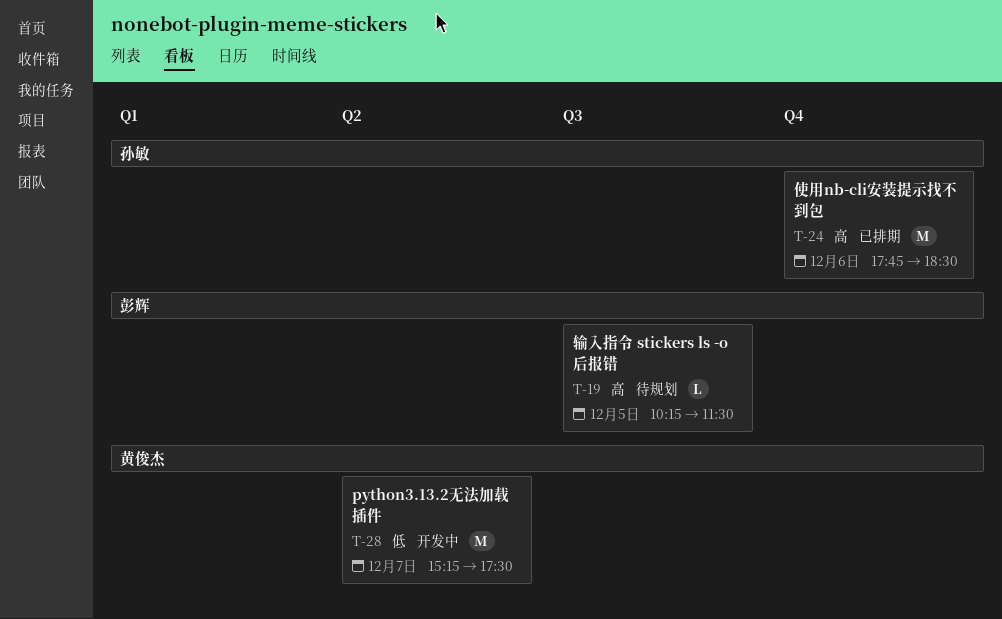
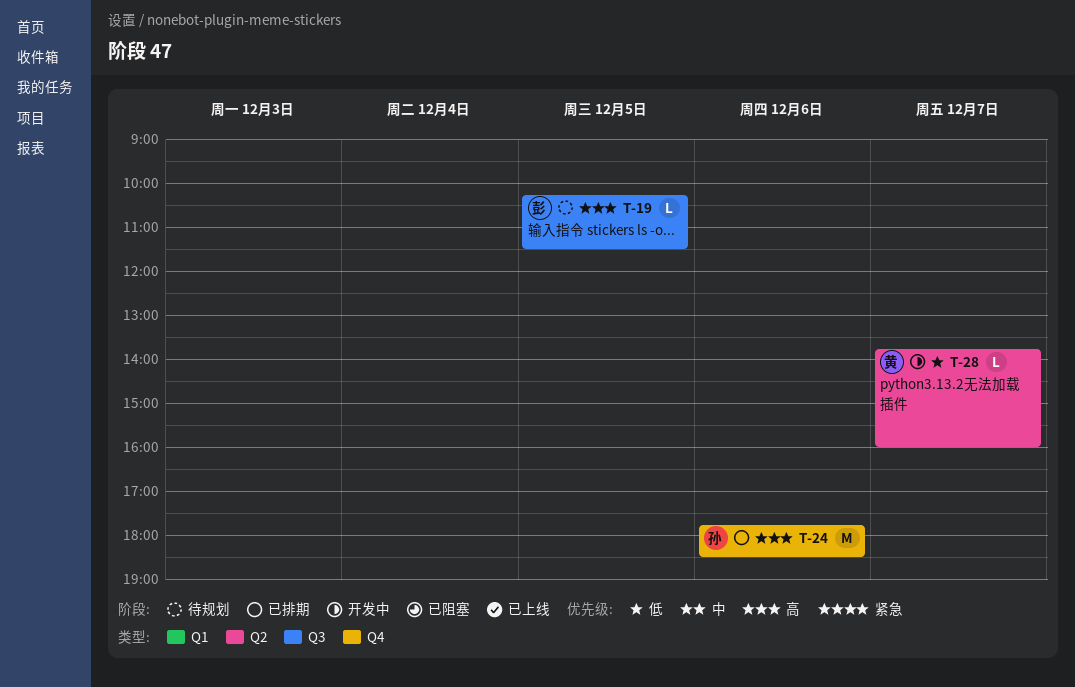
T-28, estimate: M -> L
T-28, begins: 15:15 -> 13:45
T-28, ends: 17:30 -> 16:00

